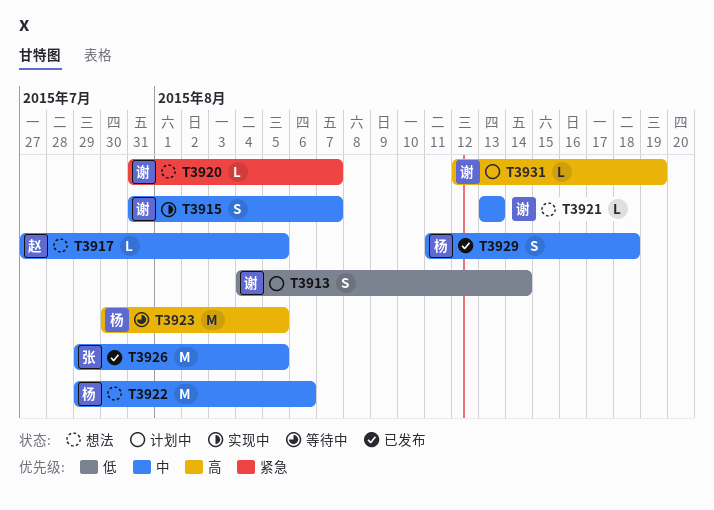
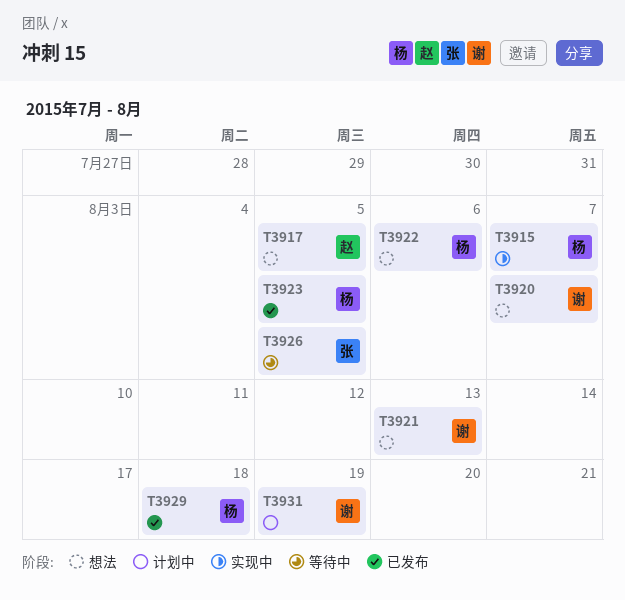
T3913: present -> none
T3915, owner: 谢 -> 杨
T3923, status: 等待中 -> 已发布
T3926, status: 已发布 -> 等待中

